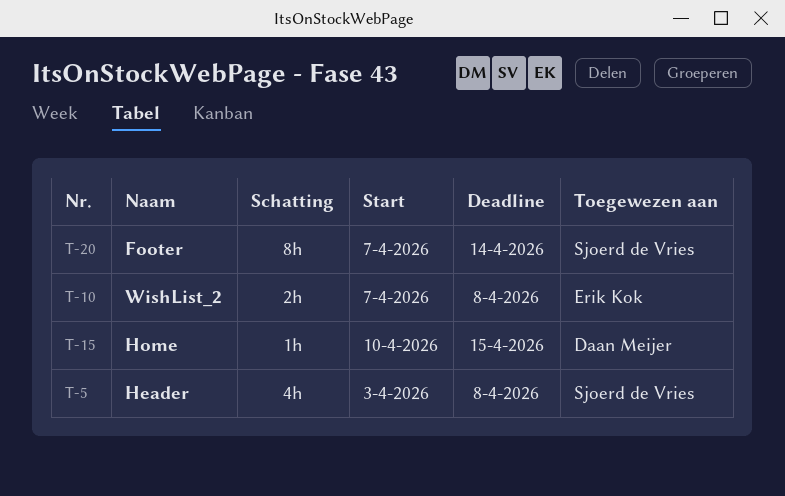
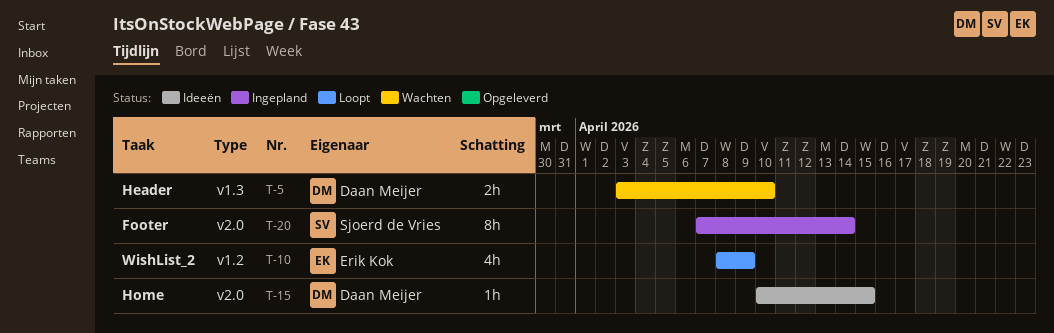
T-5, owner: Sjoerd de Vries -> Daan Meijer
T-5, estimate: 4h -> 2h
T-5, due: Apr 8 -> Apr 10
T-10, estimate: 2h -> 4h
T-10, start: Apr 7 -> Apr 8
T-10, due: Apr 8 -> Apr 9

